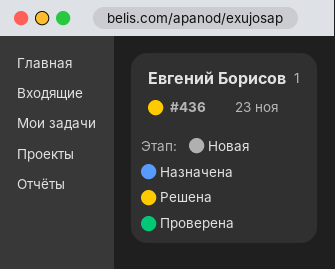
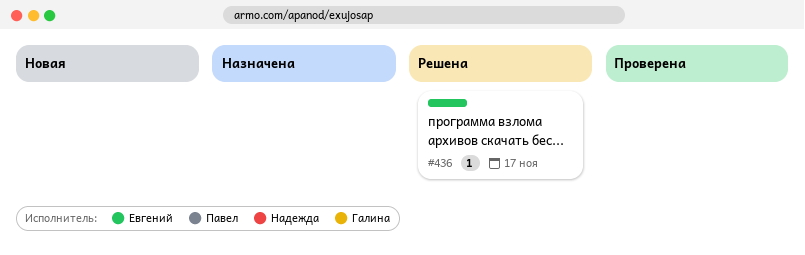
#436, due: Nov 23 -> Nov 17

